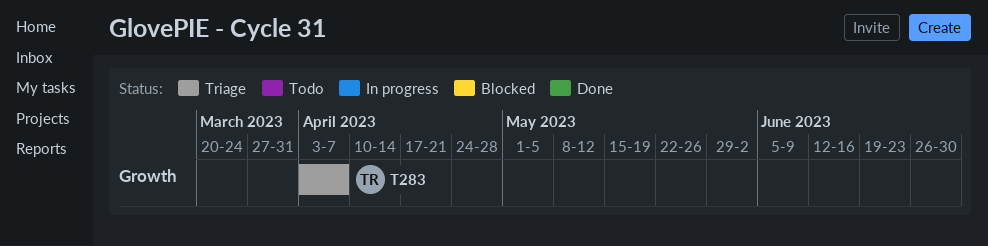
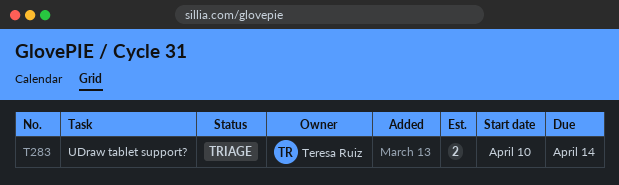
T283, start: Apr 3 -> Apr 10
T283, due: Apr 7 -> Apr 14

